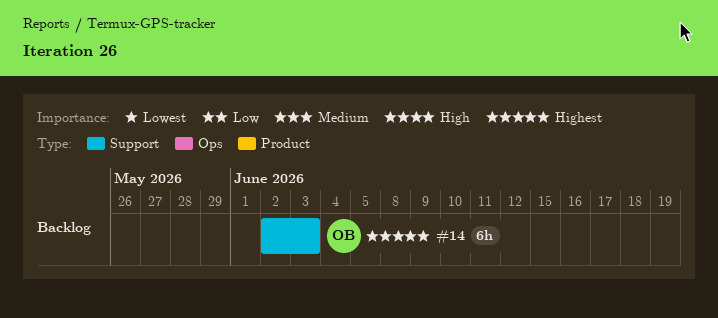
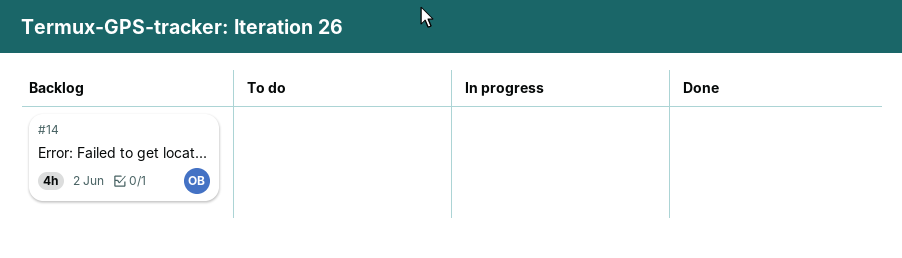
#14, estimate: 6h -> 4h
#14, due: Jun 3 -> Jun 2

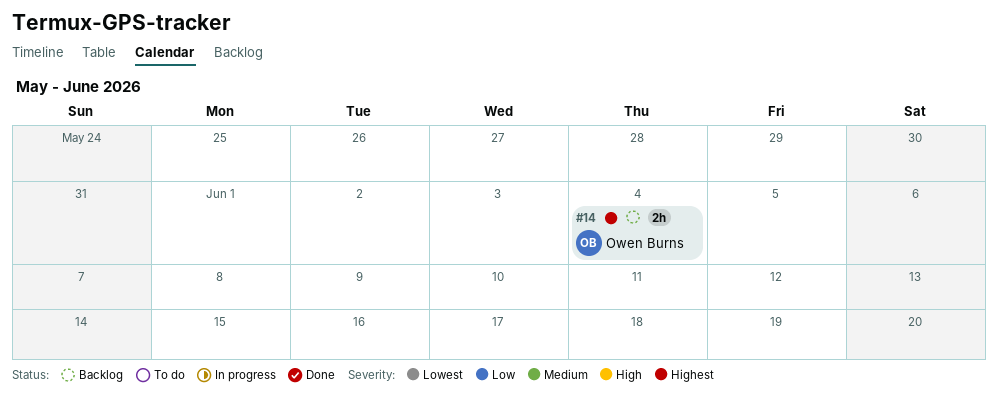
#14, estimate: 4h -> 2h
#14, due: Jun 2 -> Jun 4

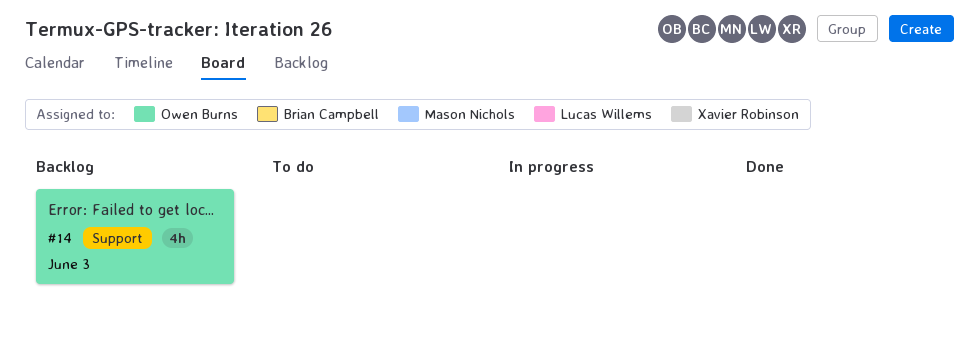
#14, estimate: 2h -> 4h
#14, due: Jun 4 -> Jun 3

